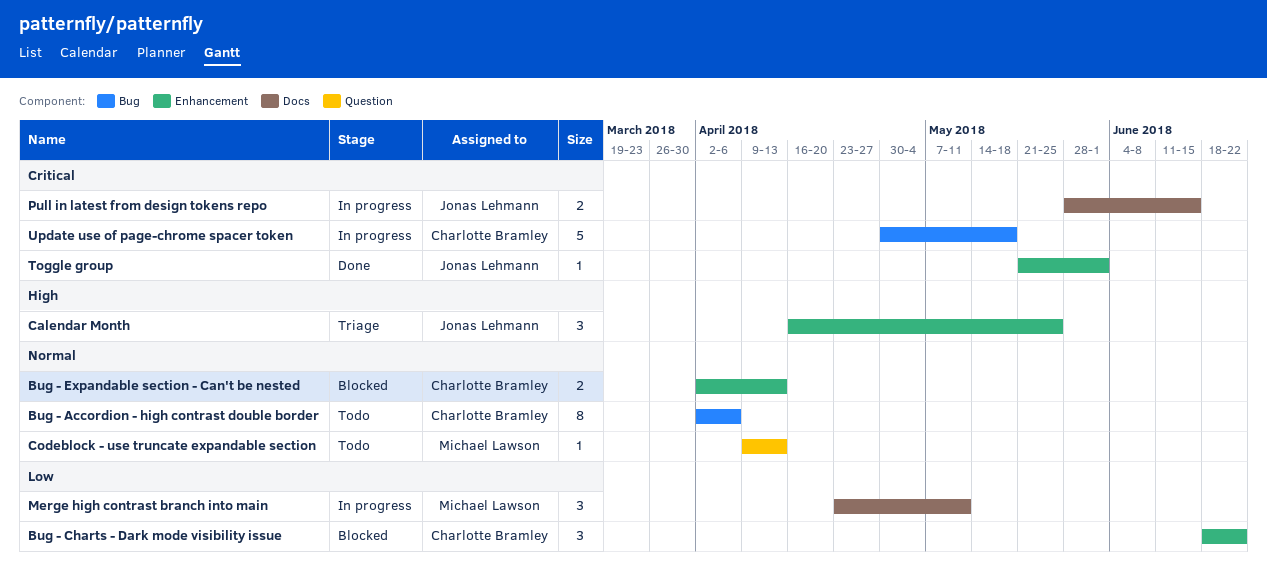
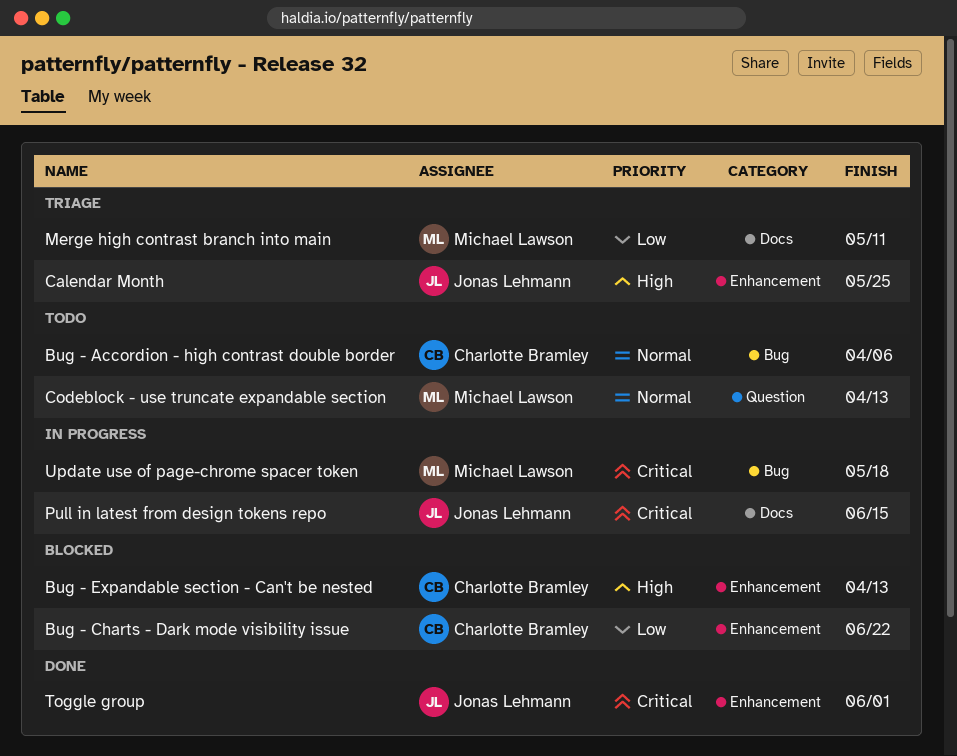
Bug - Expandable section - Can't be nested, priority: Normal -> High
Merge high contrast branch into main, status: In progress -> Triage
Update use of page-chrome spacer token, owner: Charlotte Bramley -> Michael Lawson

